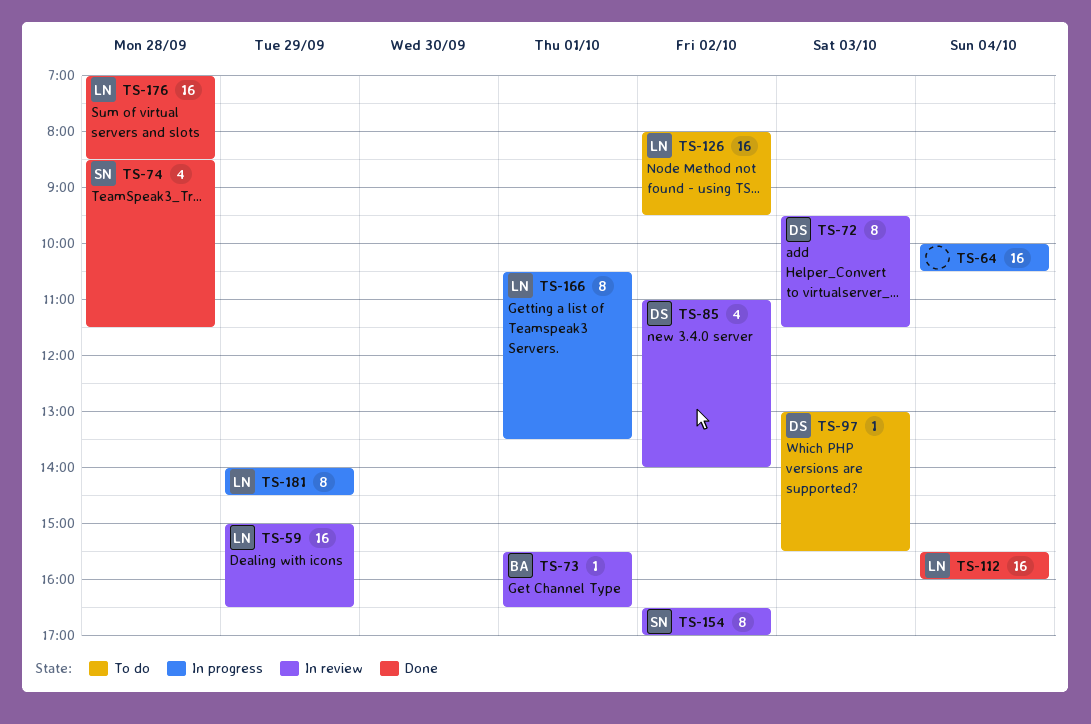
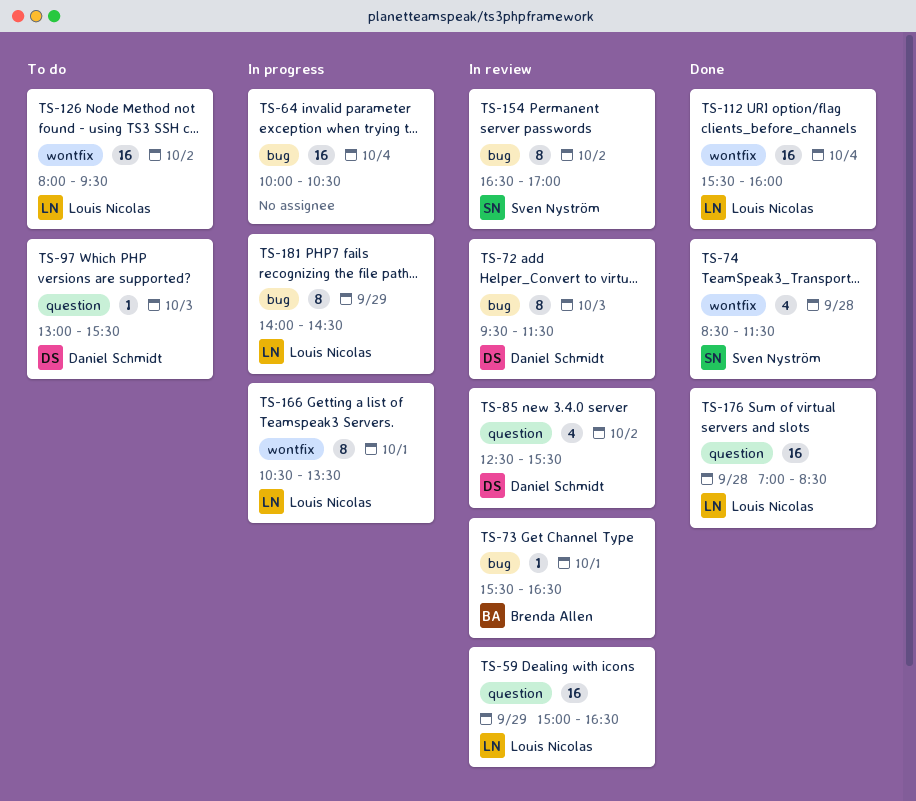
TS-85, begins: 11:00 -> 12:30
TS-85, ends: 14:00 -> 15:30

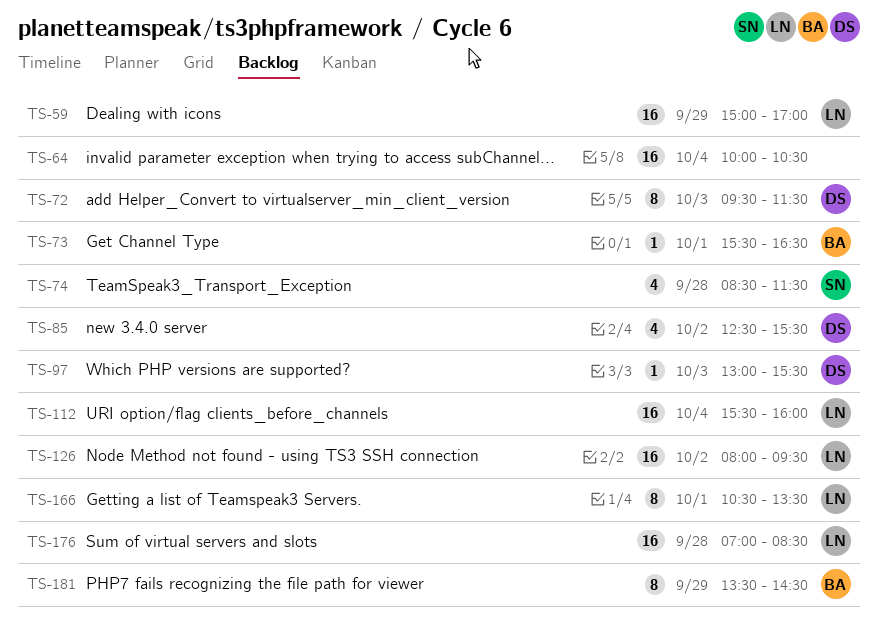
TS-59, ends: 16:30 -> 17:00
TS-154: present -> none
TS-181, owner: Louis Nicolas -> Brenda Allen
TS-181, begins: 14:00 -> 13:30

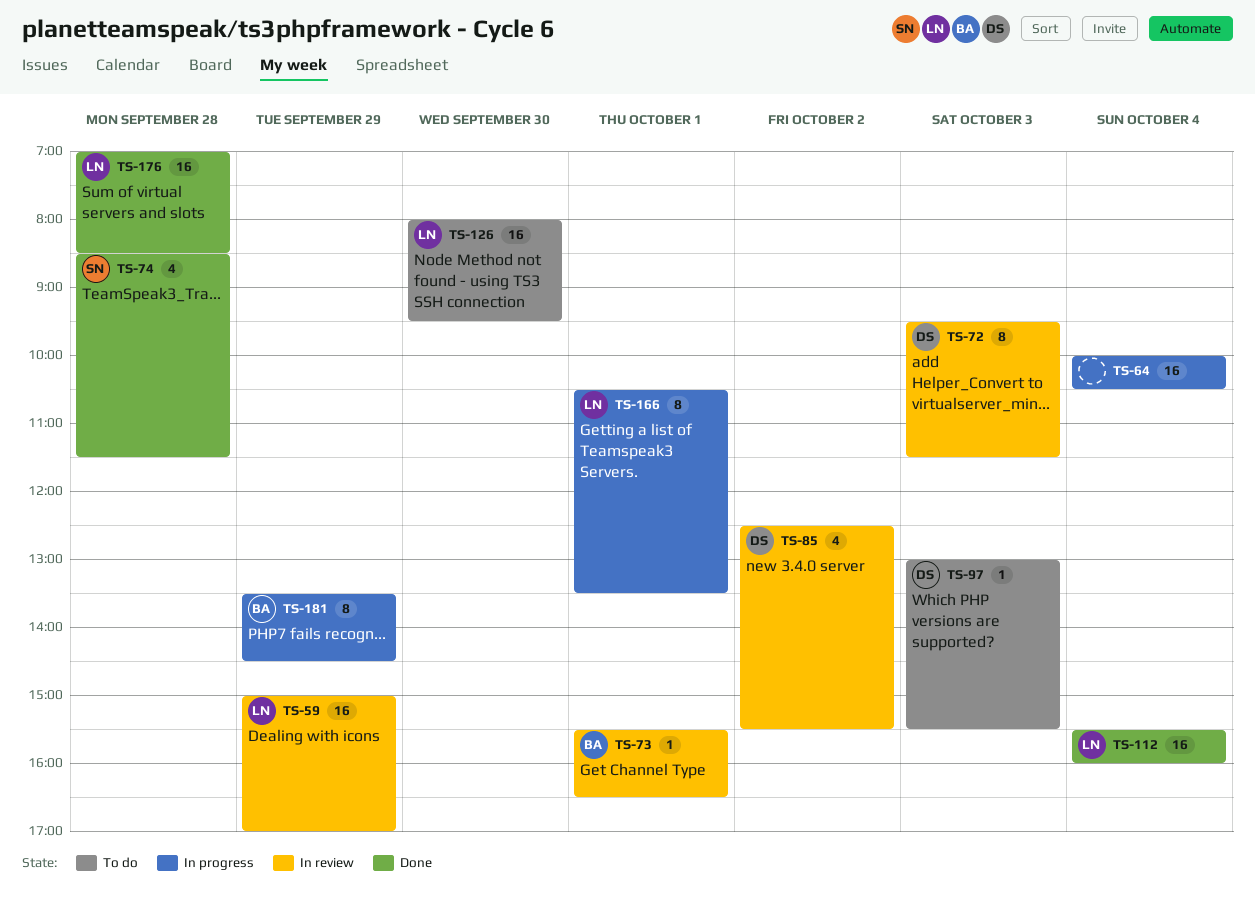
TS-126, day: Oct 2 -> Sep 30

